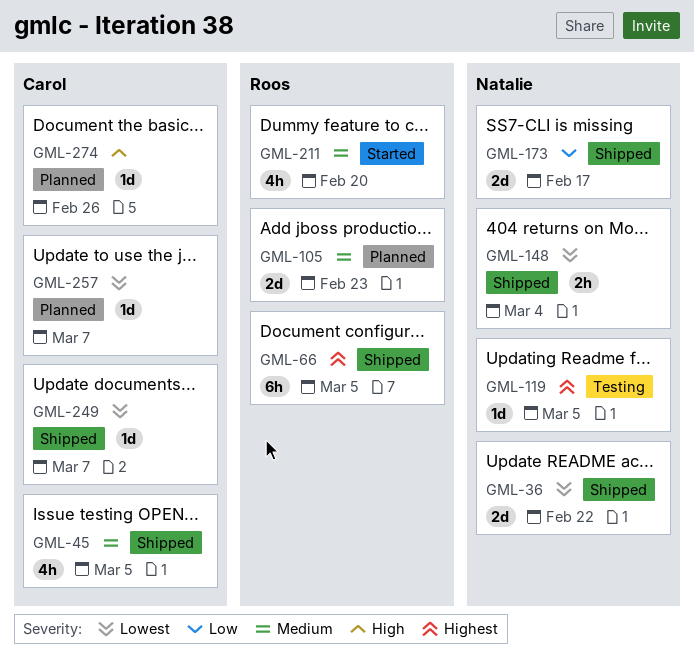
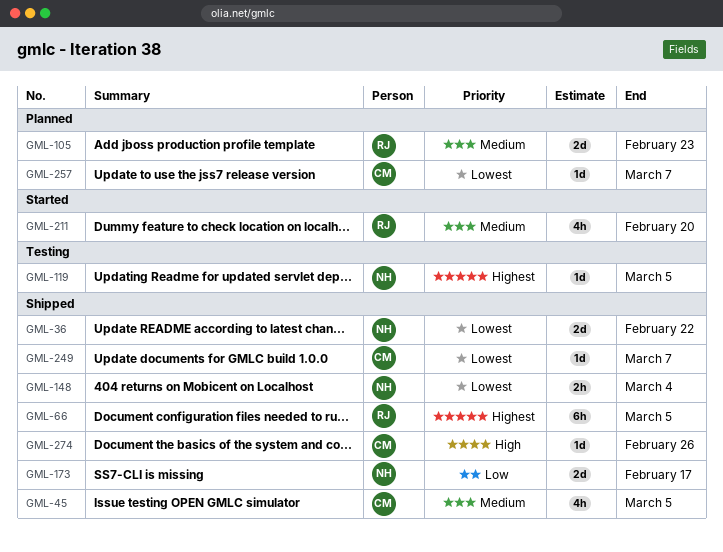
GML-274, status: Planned -> Shipped

